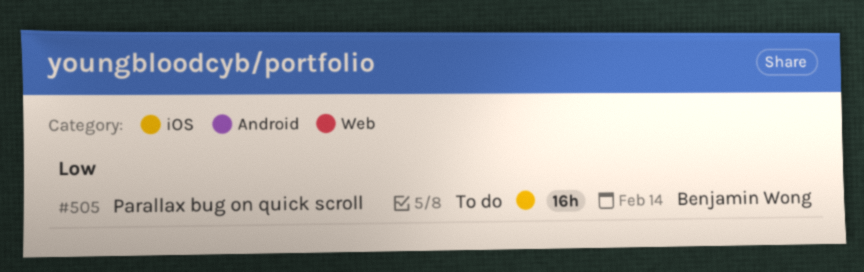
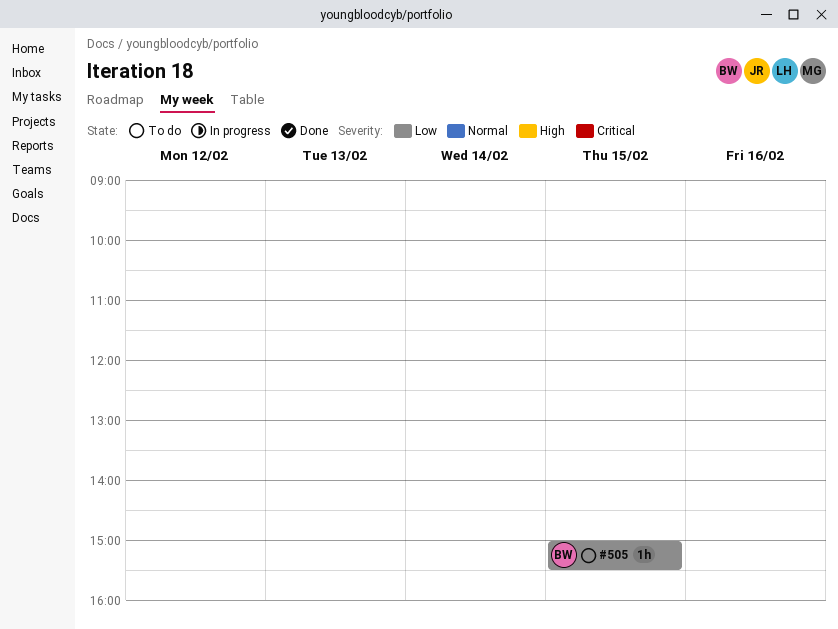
#505, estimate: 16h -> 1h
#505, day: Feb 14 -> Feb 15

